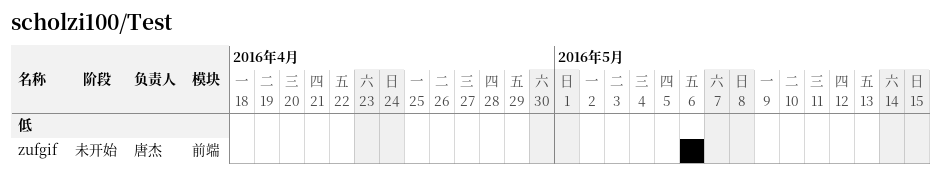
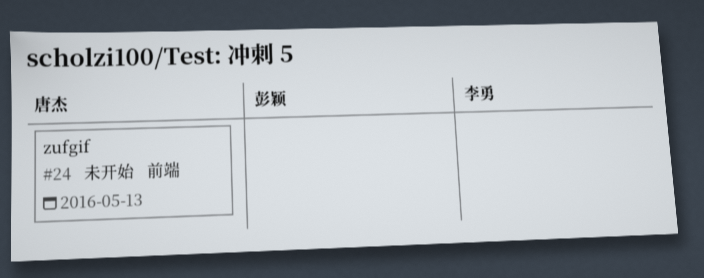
zufgif, due: May 6 -> May 13

